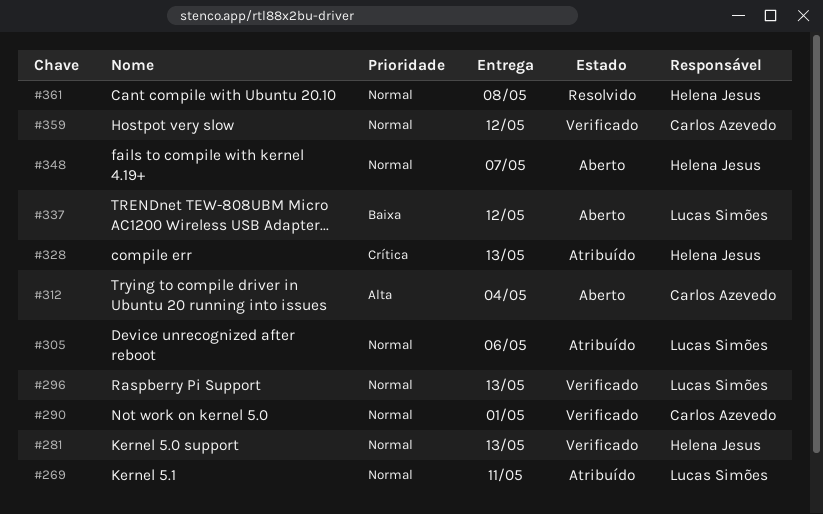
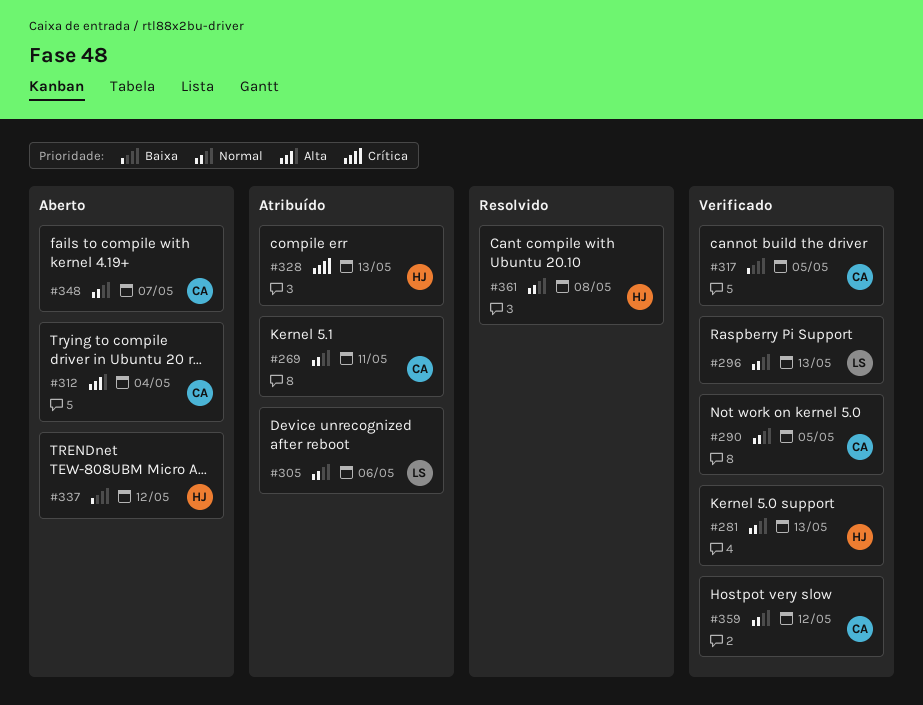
#269, owner: Lucas Simões -> Carlos Azevedo
#290, due: May 1 -> May 5
#317: none -> present
#337, owner: Lucas Simões -> Helena Jesus
#348, owner: Helena Jesus -> Carlos Azevedo

